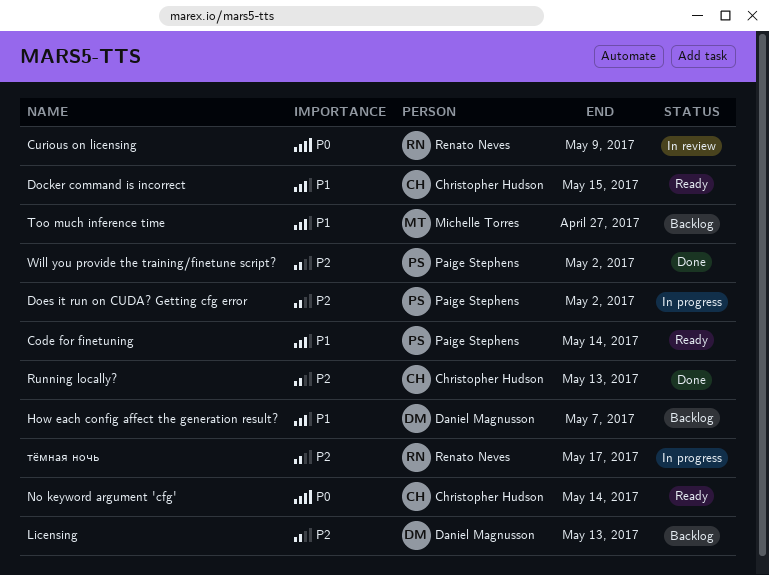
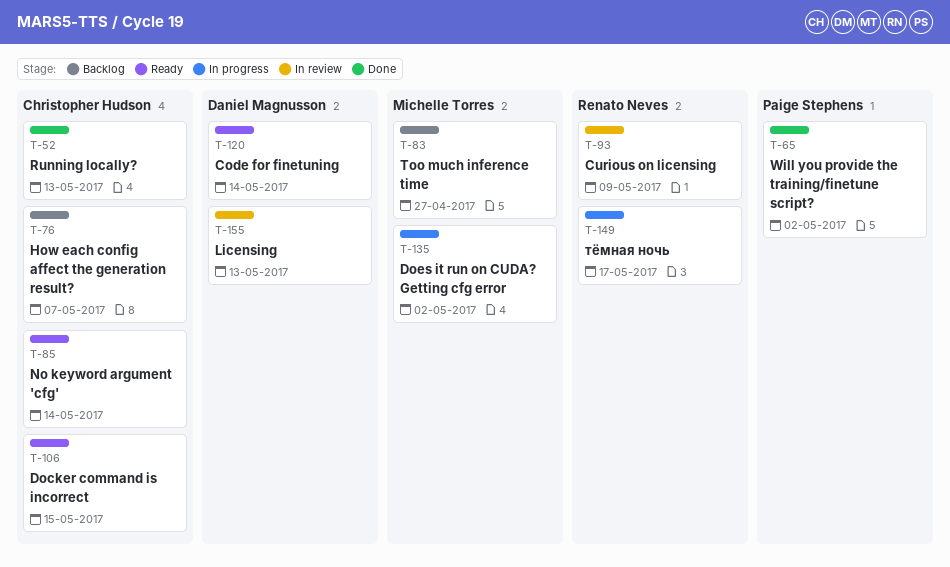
Code for finetuning, owner: Paige Stephens -> Daniel Magnusson
Does it run on CUDA? Getting cfg error, owner: Paige Stephens -> Michelle Torres
How each config affect the generation result?, owner: Daniel Magnusson -> Christopher Hudson
Licensing, status: Backlog -> In review

